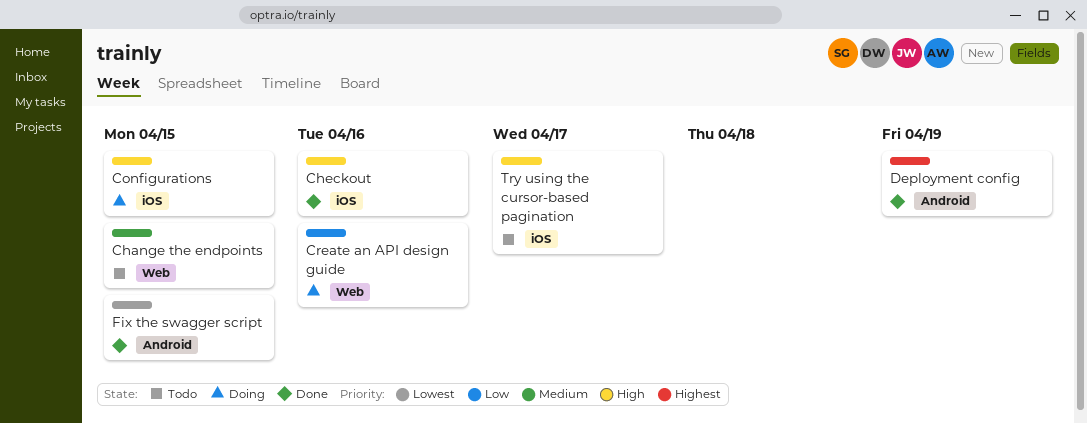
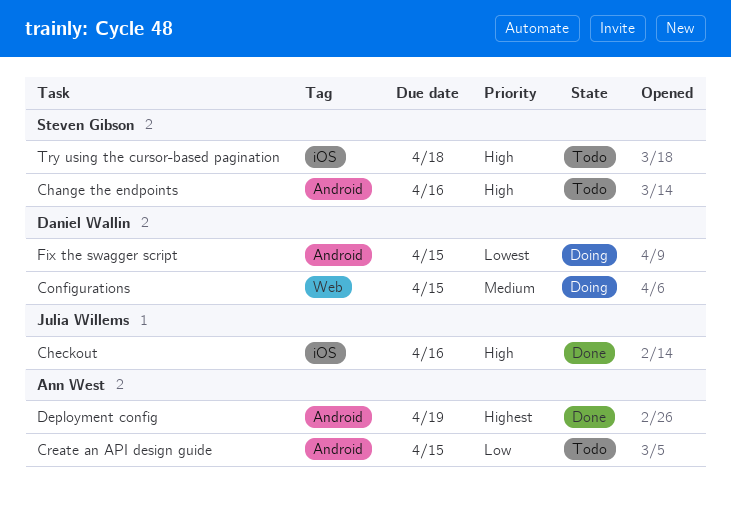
Change the endpoints, priority: Medium -> High
Change the endpoints, label: Web -> Android
Change the endpoints, due: Apr 15 -> Apr 16
Configurations, priority: High -> Medium
Configurations, label: iOS -> Web
Create an API design guide, status: Doing -> Todo
Create an API design guide, label: Web -> Android
Create an API design guide, due: Apr 16 -> Apr 15
Fix the swagger script, status: Done -> Doing
Try using the cursor-based pagination, due: Apr 17 -> Apr 18

